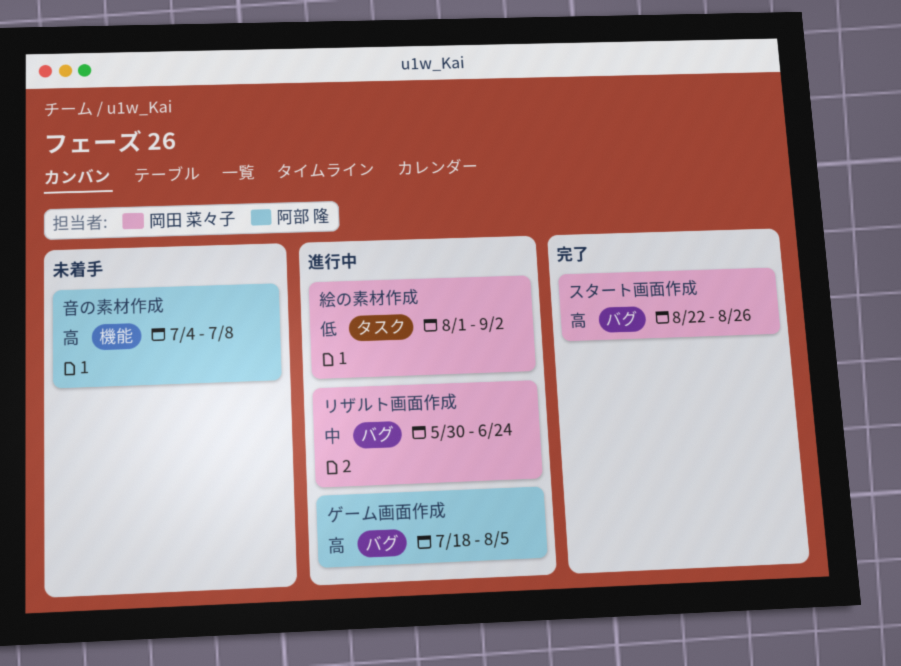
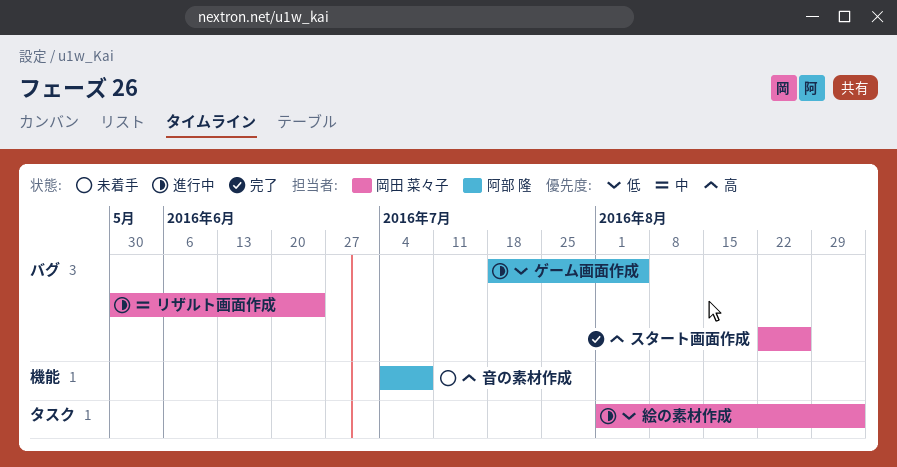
ゲーム画面作成, priority: 高 -> 低

